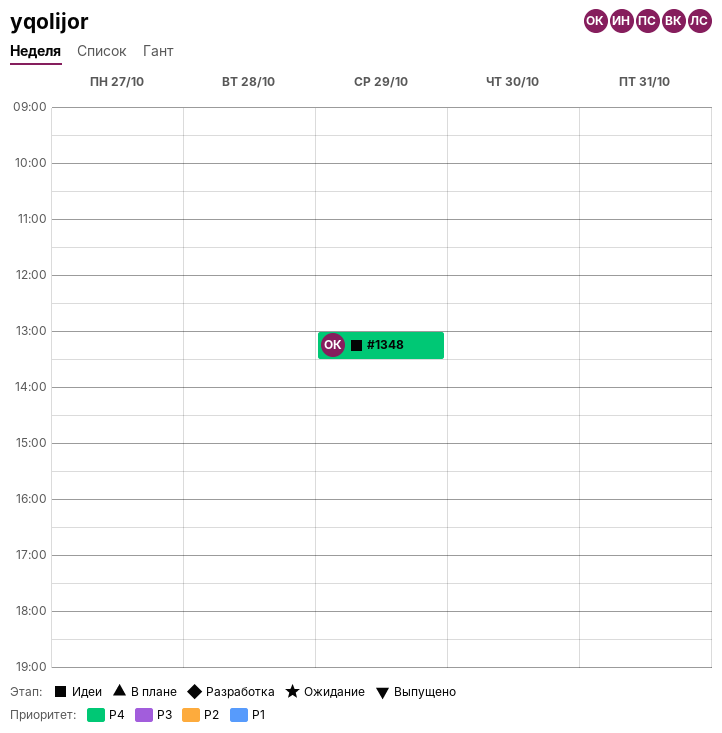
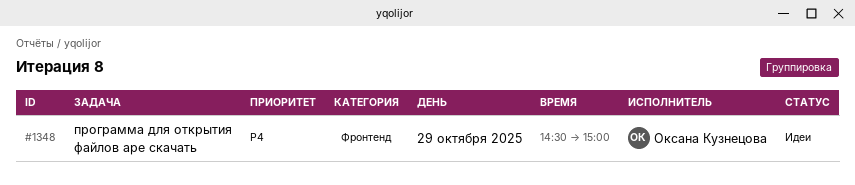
#1348, begins: 13:00 -> 14:30
#1348, ends: 13:30 -> 15:00

